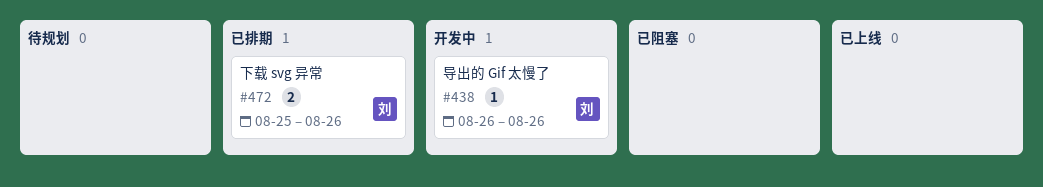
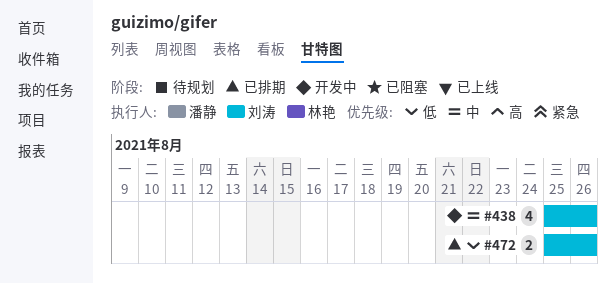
#438, estimate: 1 -> 4
#438, start: Aug 26 -> Aug 25

